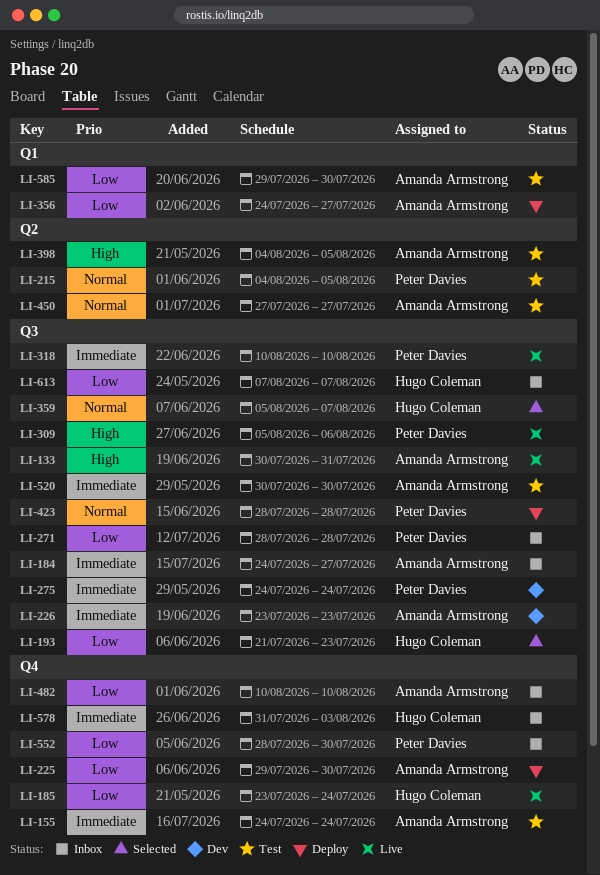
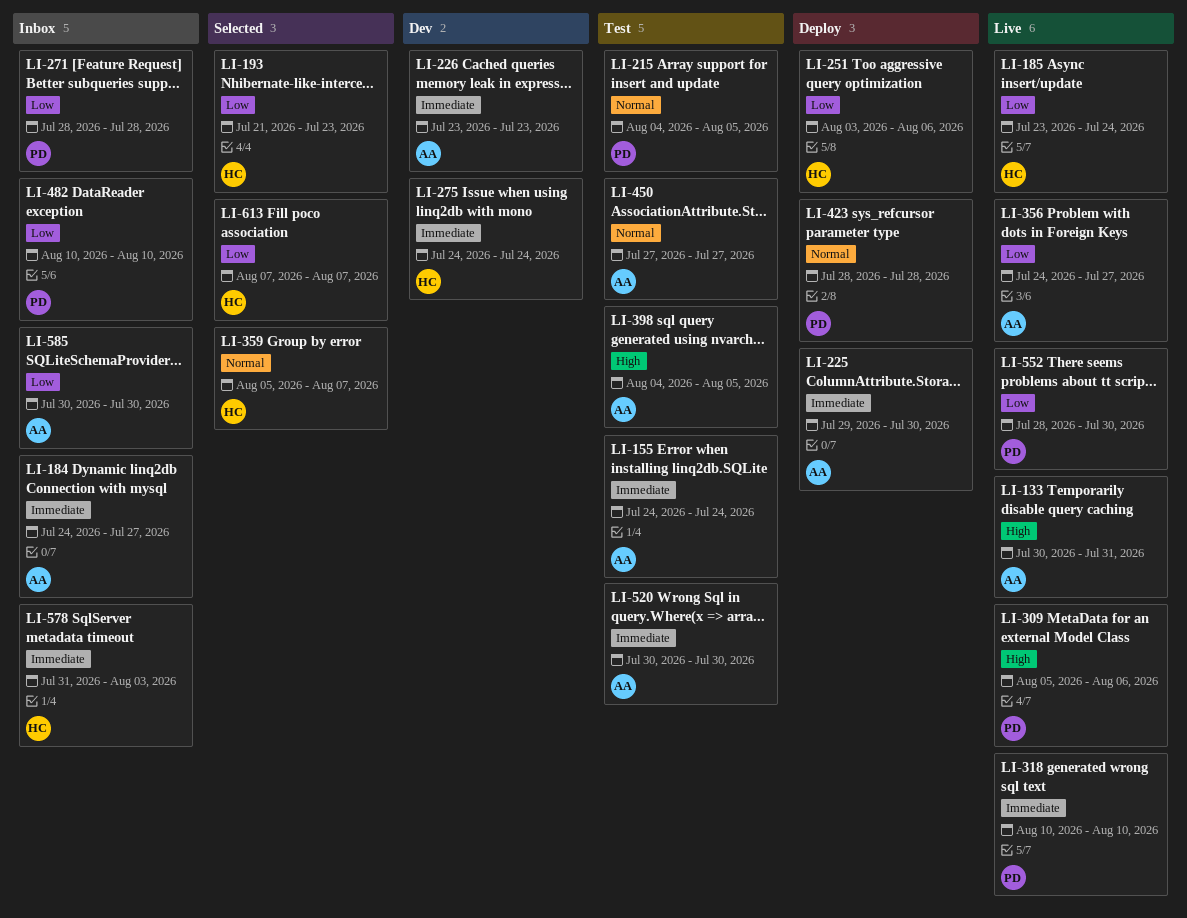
LI-225, priority: Low -> Immediate
LI-251: none -> present
LI-275, owner: Peter Davies -> Hugo Coleman
LI-356, status: Deploy -> Live
LI-482, owner: Amanda Armstrong -> Peter Davies
LI-552, status: Inbox -> Live
LI-585, status: Test -> Inbox
LI-585, start: Jul 29 -> Jul 30
LI-613, status: Inbox -> Selected

